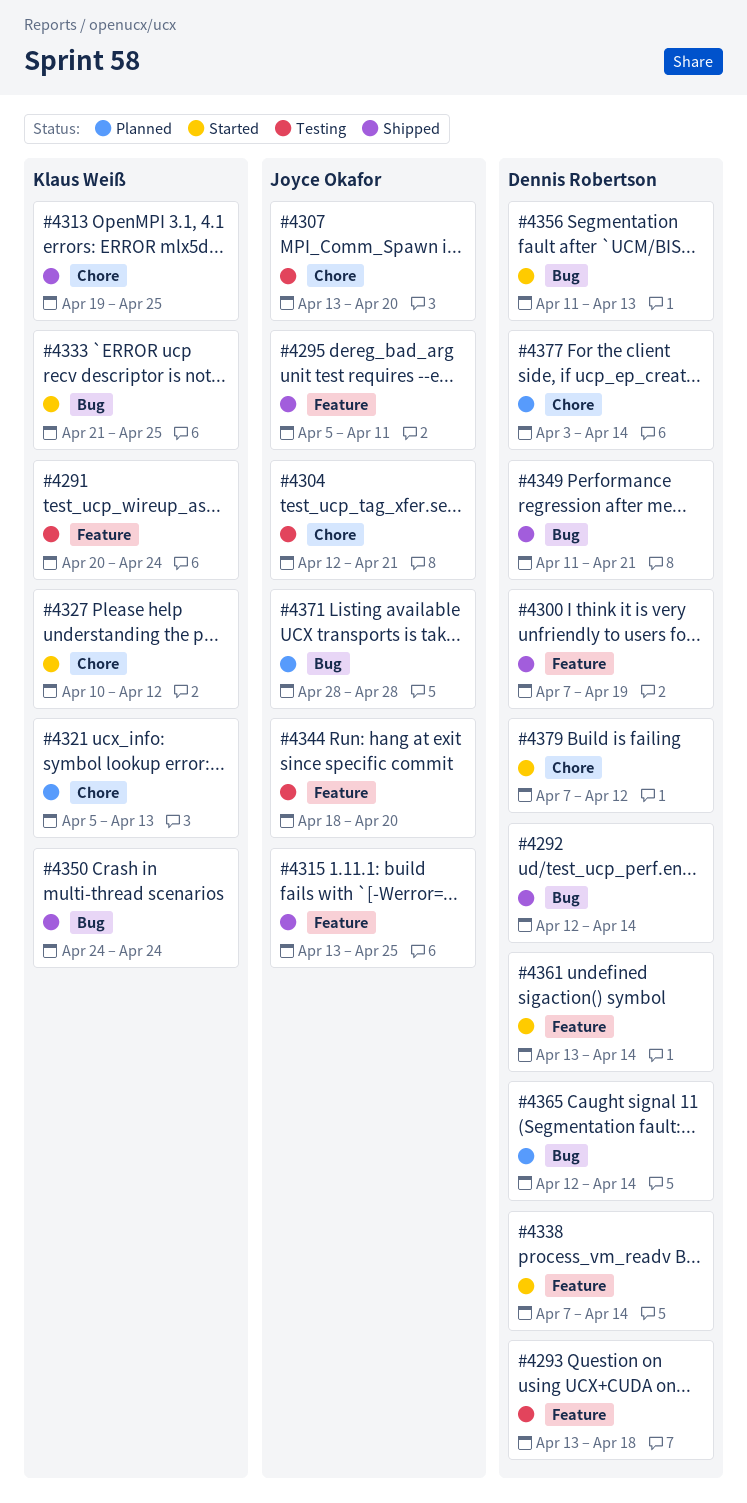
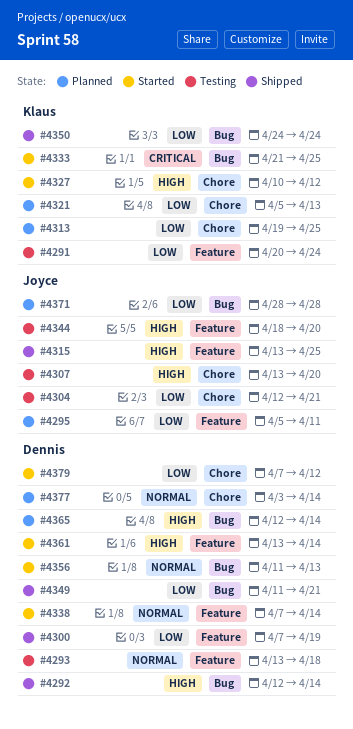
#4295, status: Shipped -> Planned
#4313, status: Shipped -> Planned

